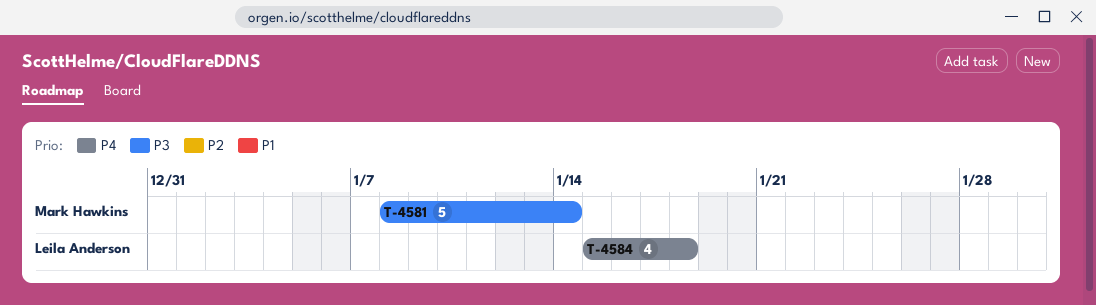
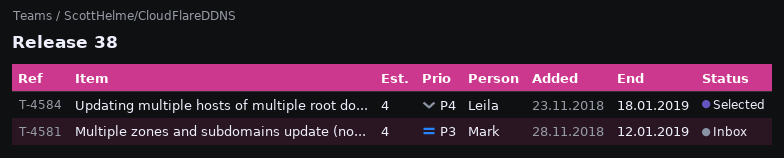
T-4581, estimate: 5 -> 4
T-4581, due: Jan 14 -> Jan 12

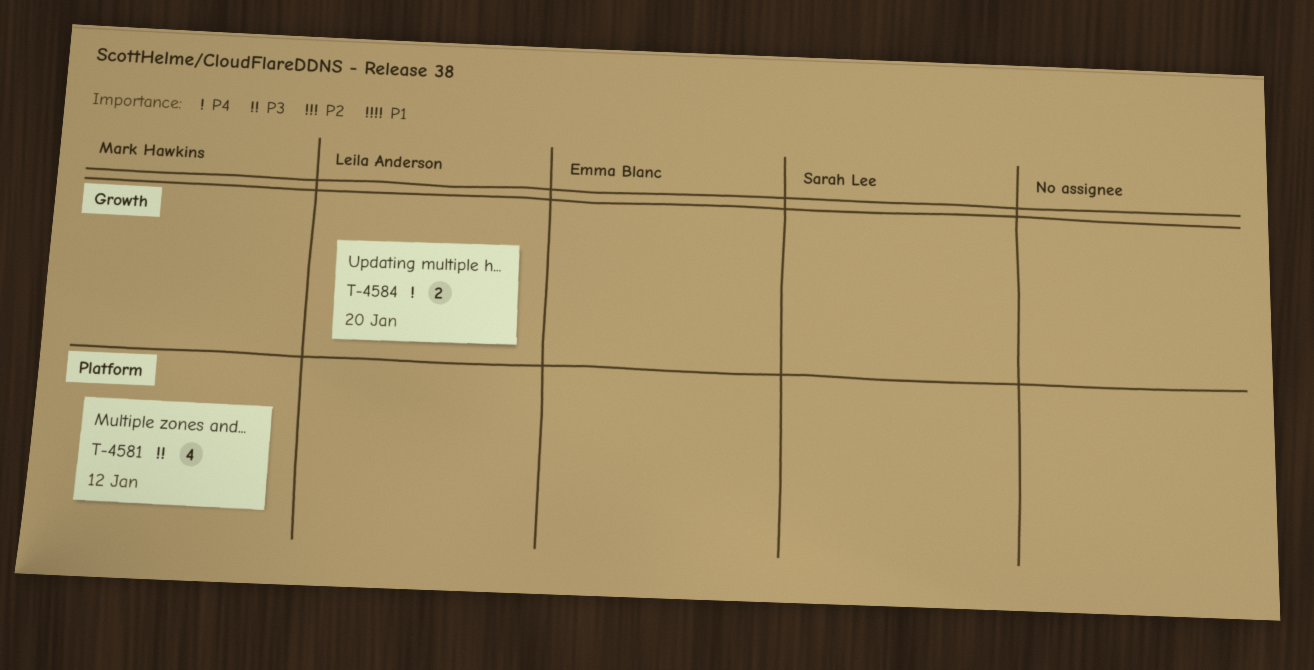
T-4584, estimate: 4 -> 2
T-4584, due: Jan 18 -> Jan 20

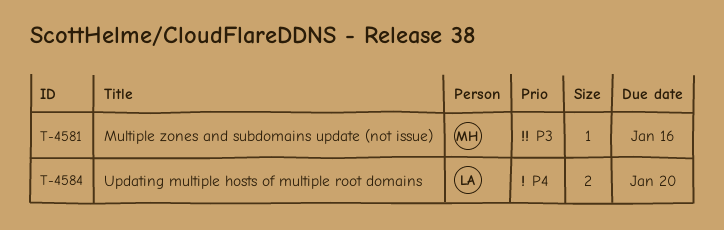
T-4581, estimate: 4 -> 1
T-4581, due: Jan 12 -> Jan 16

